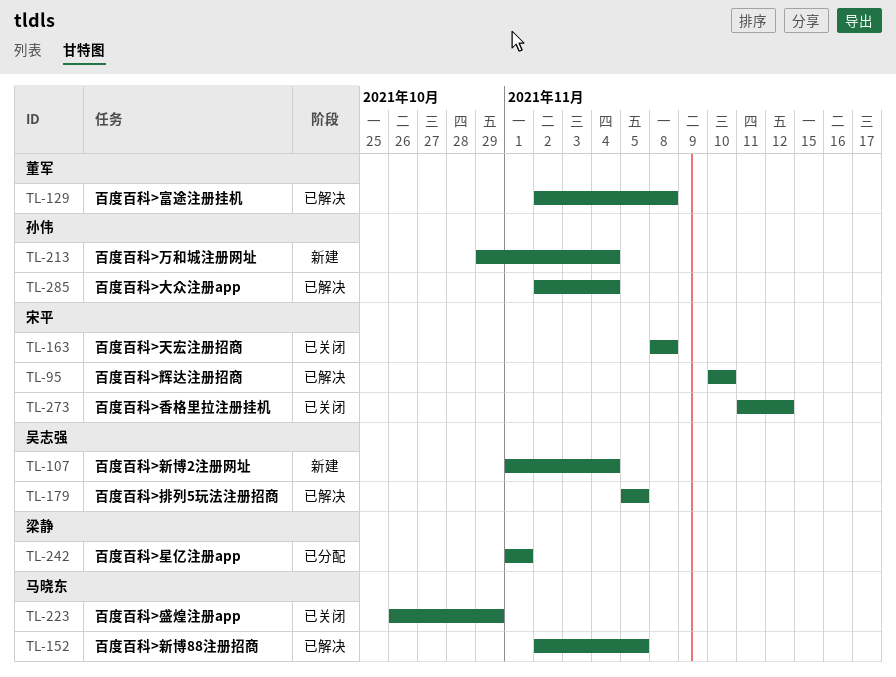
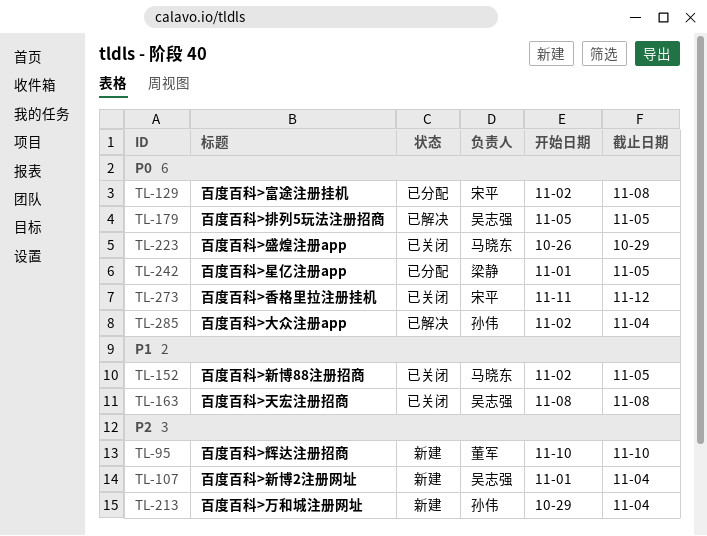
TL-95, status: 已解决 -> 新建
TL-95, owner: 宋平 -> 董军
TL-129, status: 已解决 -> 已分配
TL-129, owner: 董军 -> 宋平
TL-152, status: 已解决 -> 已关闭
TL-163, owner: 宋平 -> 吴志强
TL-242, due: Nov 1 -> Nov 5

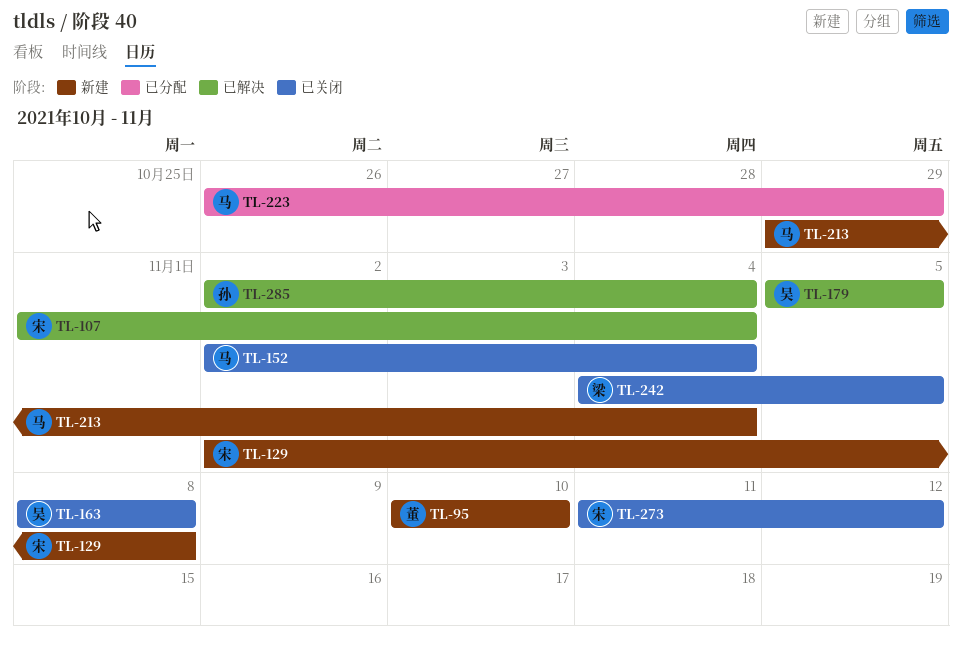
TL-107, status: 新建 -> 已解决
TL-107, owner: 吴志强 -> 宋平
TL-129, status: 已分配 -> 新建
TL-152, due: Nov 5 -> Nov 4
TL-213, owner: 孙伟 -> 马晓东
TL-223, status: 已关闭 -> 已分配
TL-242, status: 已分配 -> 已关闭
TL-242, start: Nov 1 -> Nov 4

